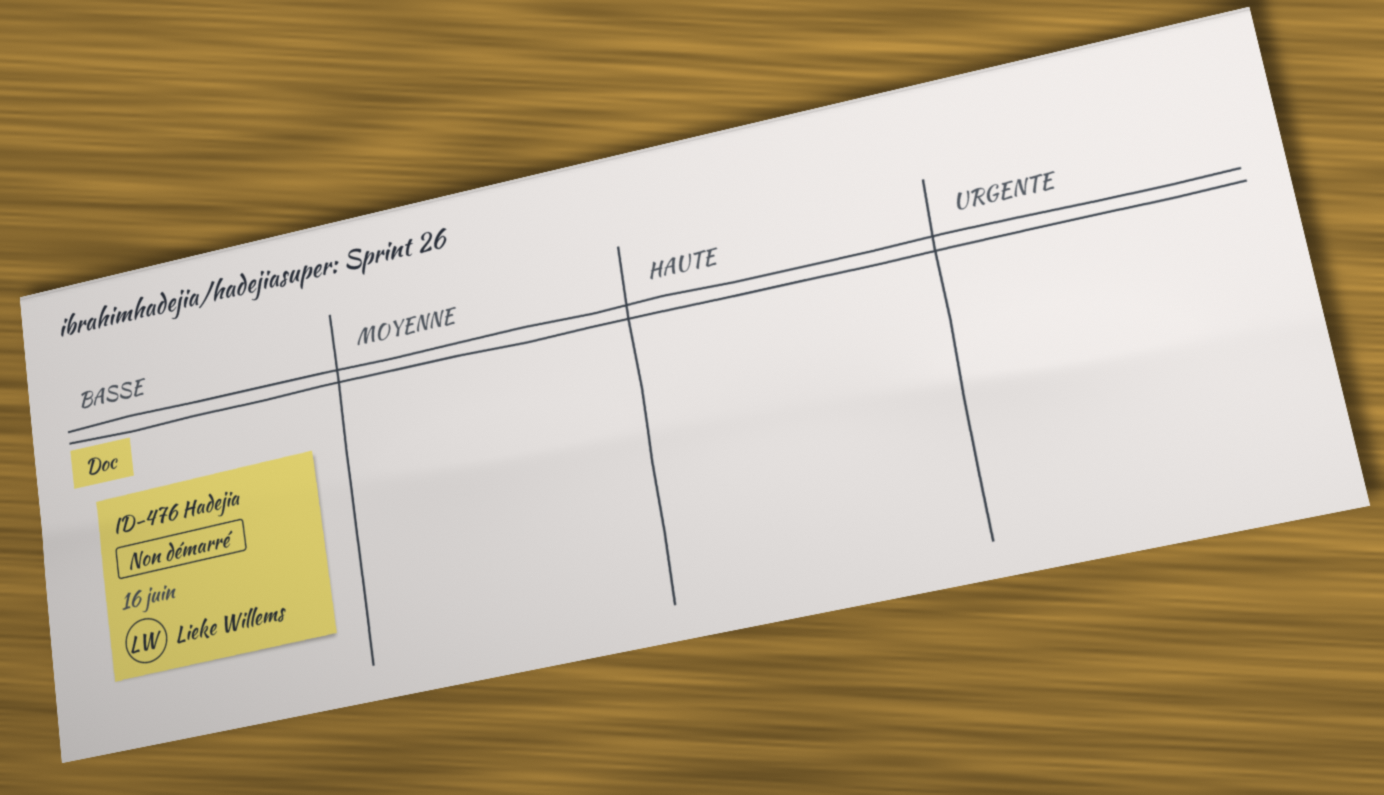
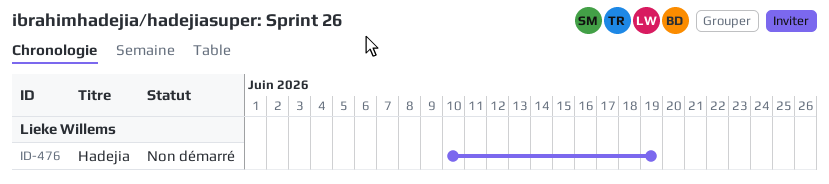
ID-476, due: Jun 16 -> Jun 19

